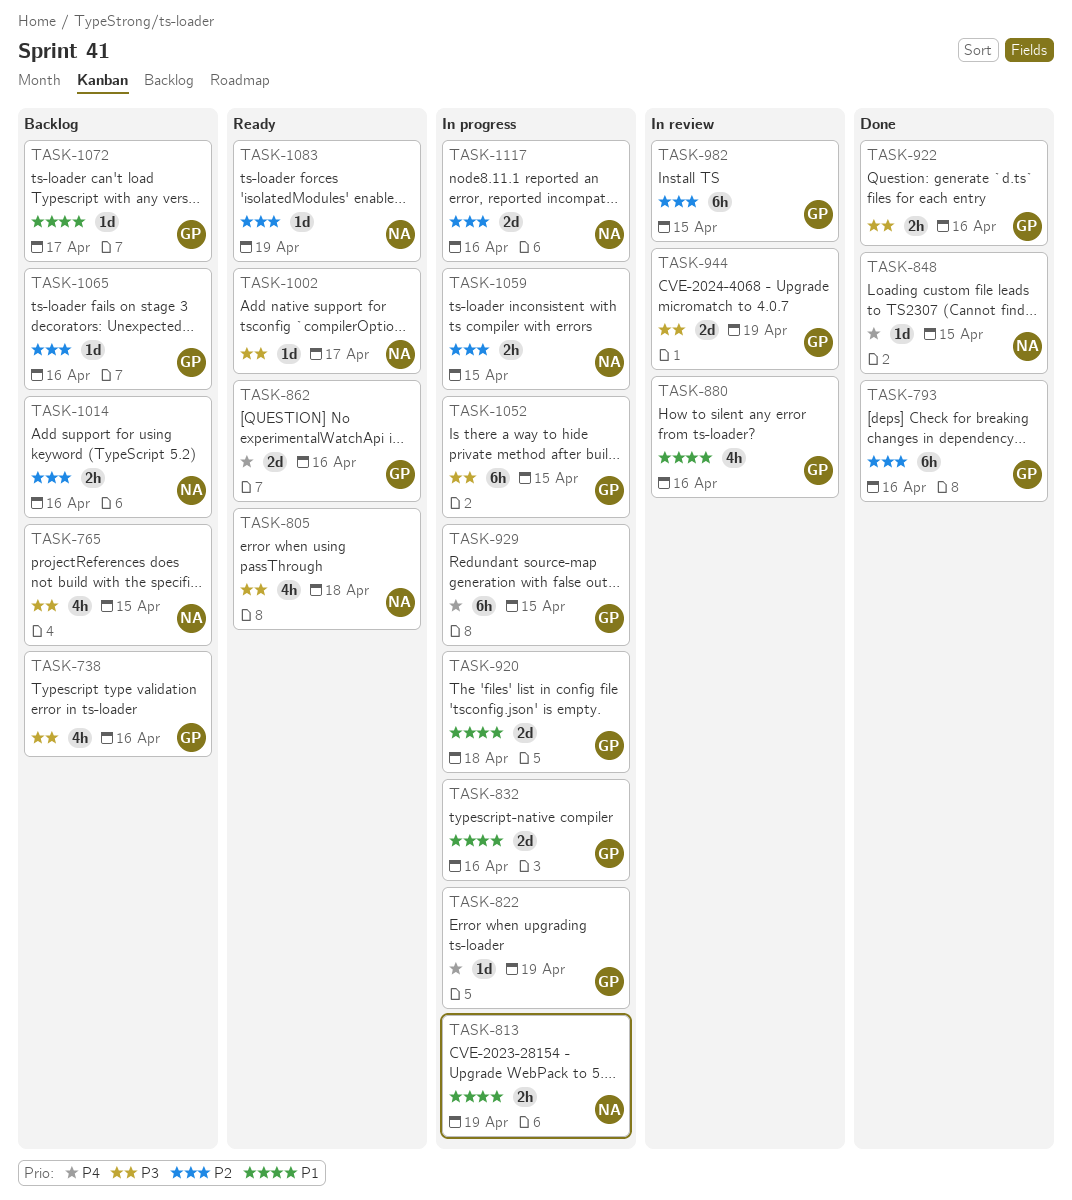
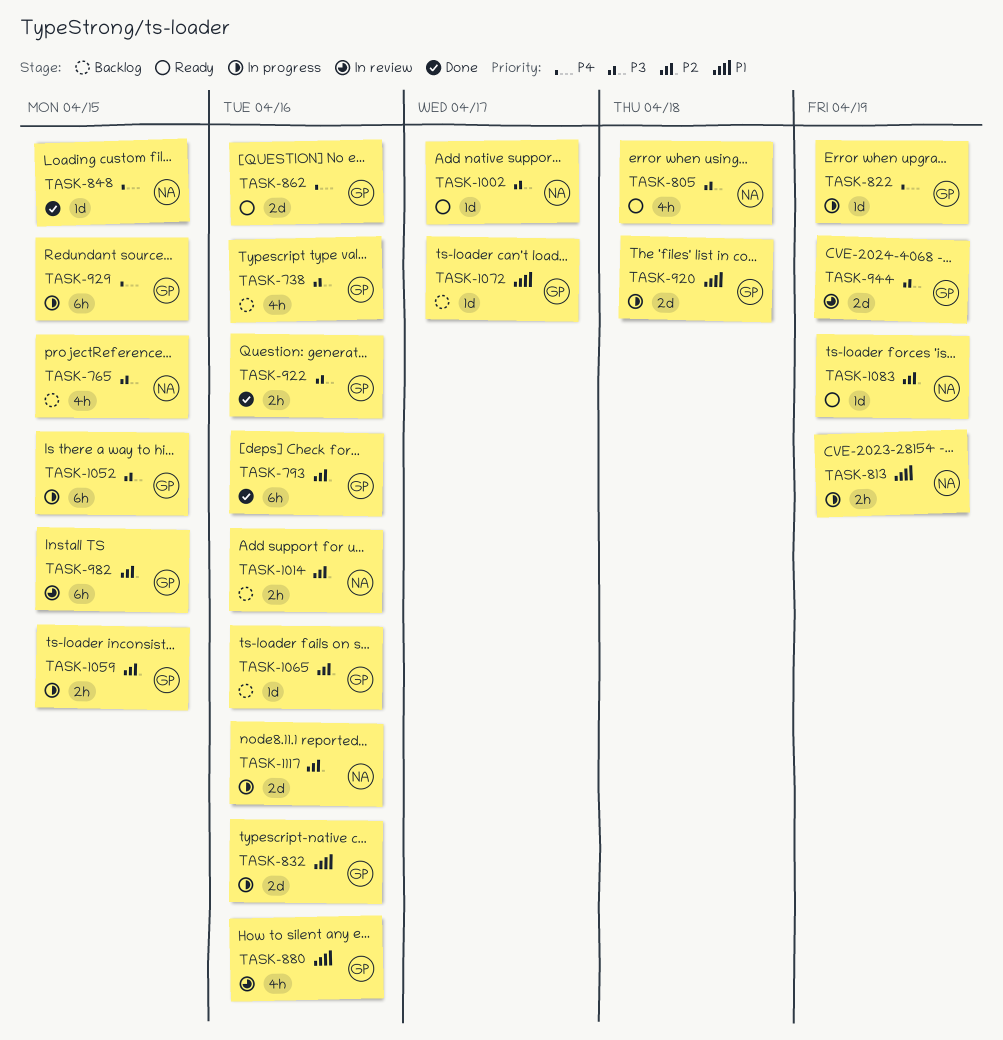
TASK-1059, owner: NA -> GP

